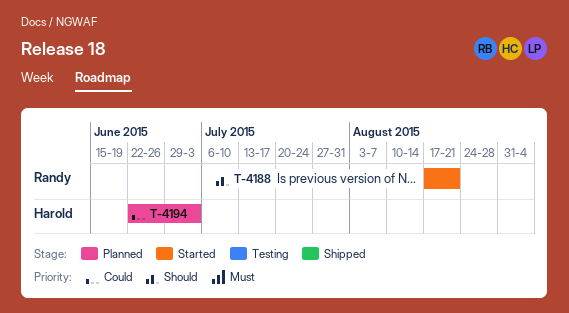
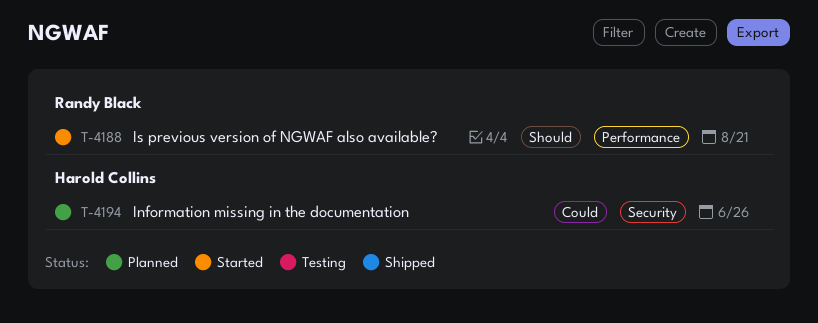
T-4194, due: Jul 3 -> Jun 26

